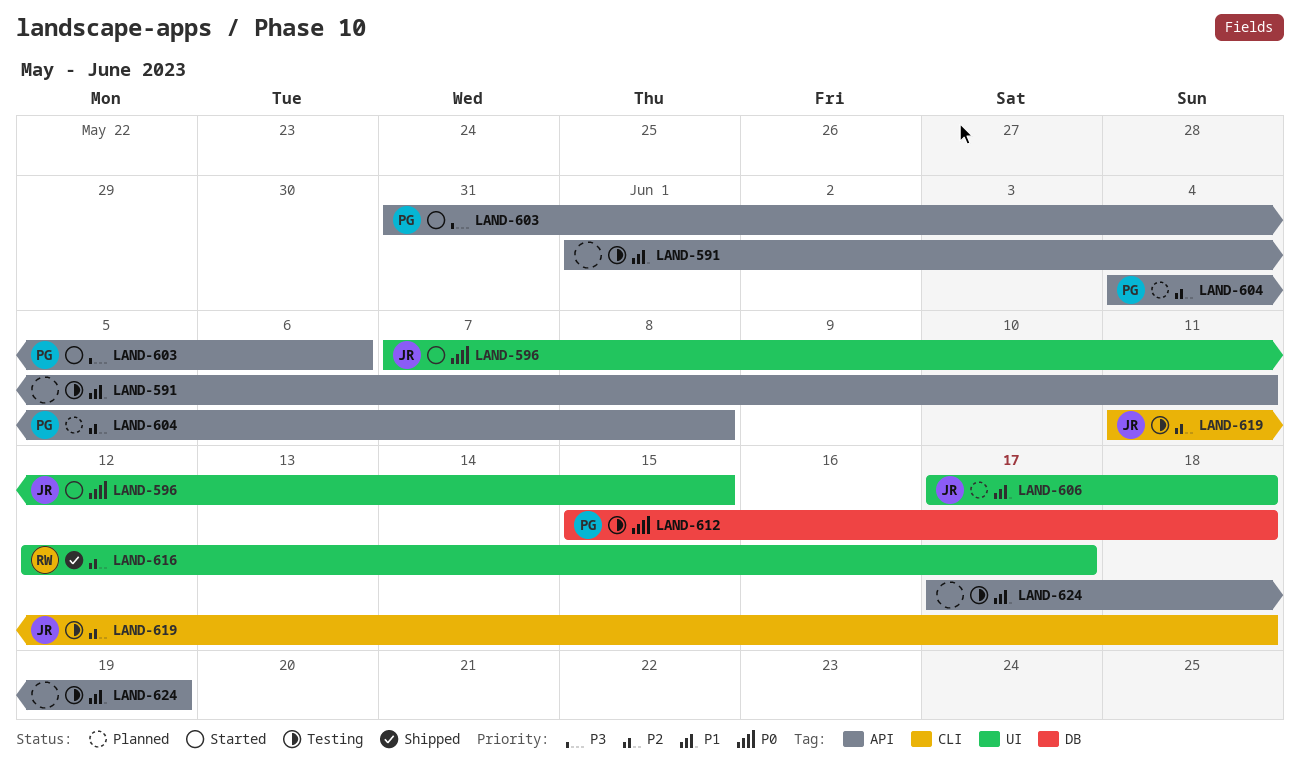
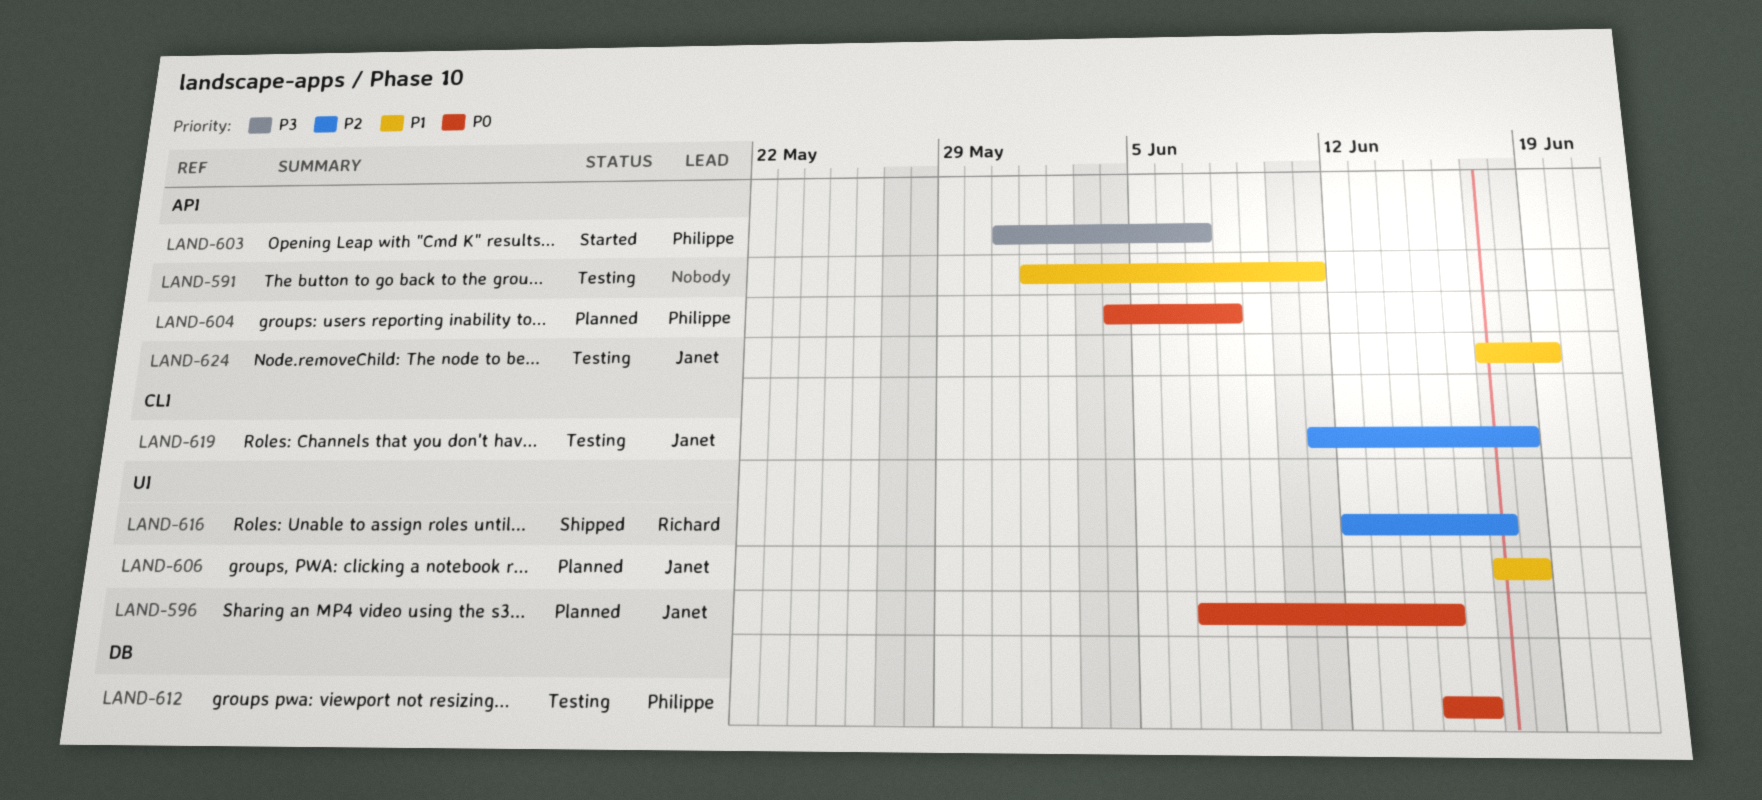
LAND-596, status: Started -> Planned
LAND-603, due: Jun 6 -> Jun 7
LAND-604, priority: P2 -> P0
LAND-612, due: Jun 18 -> Jun 16
LAND-624, owner: none -> Janet

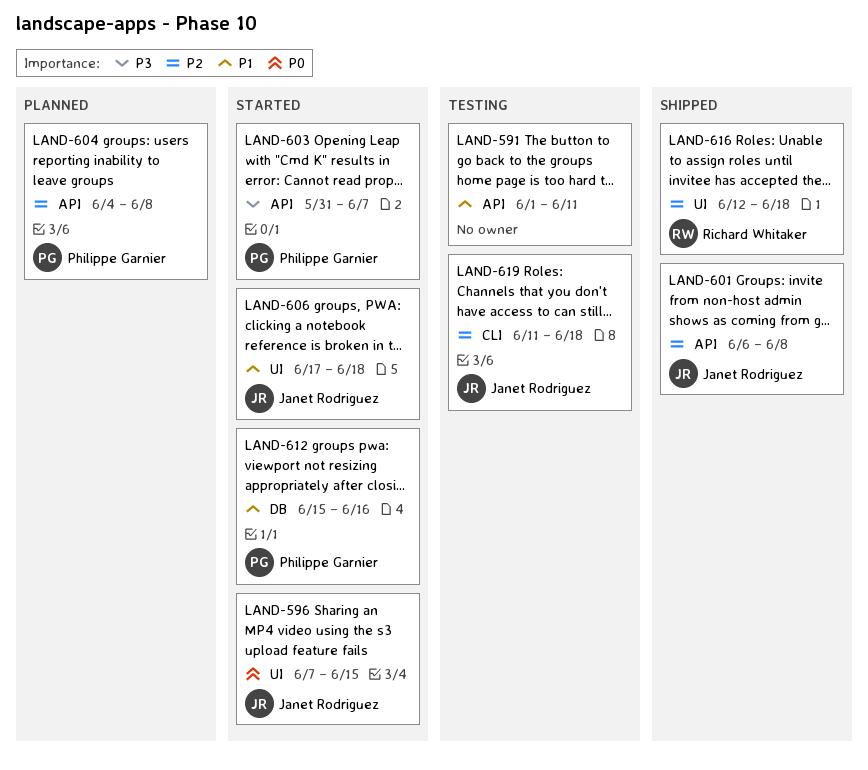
LAND-596, status: Planned -> Started
LAND-601: none -> present
LAND-604, priority: P0 -> P2
LAND-606, status: Planned -> Started
LAND-612, status: Testing -> Started
LAND-612, priority: P0 -> P1
LAND-616, due: Jun 17 -> Jun 18
LAND-624: present -> none

